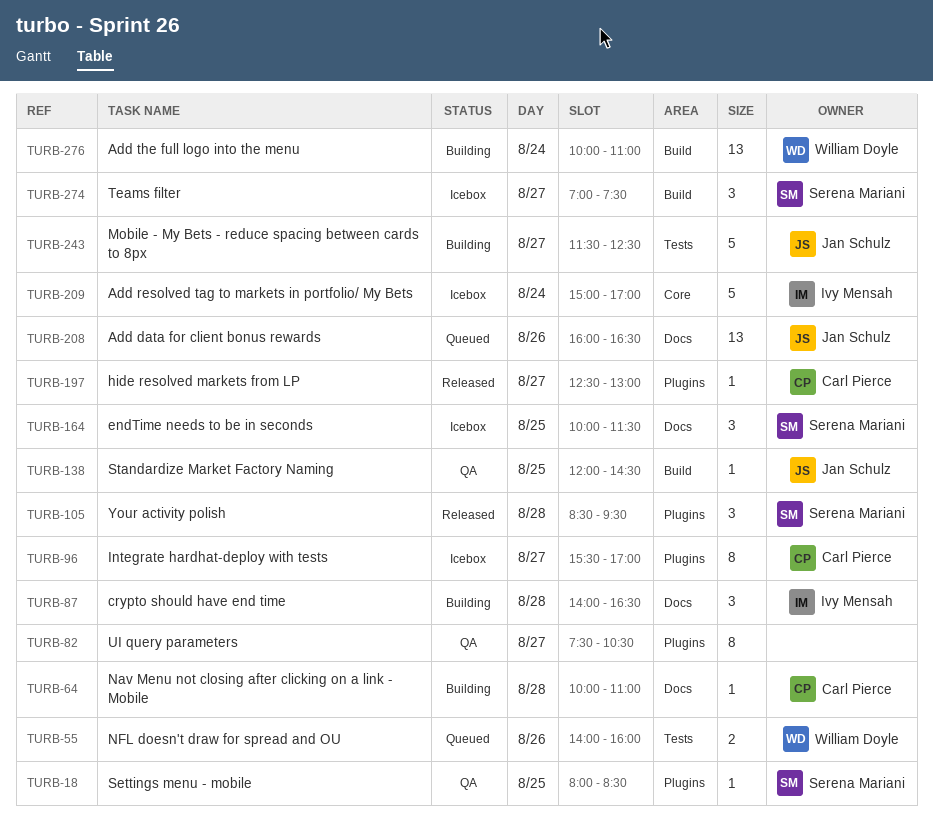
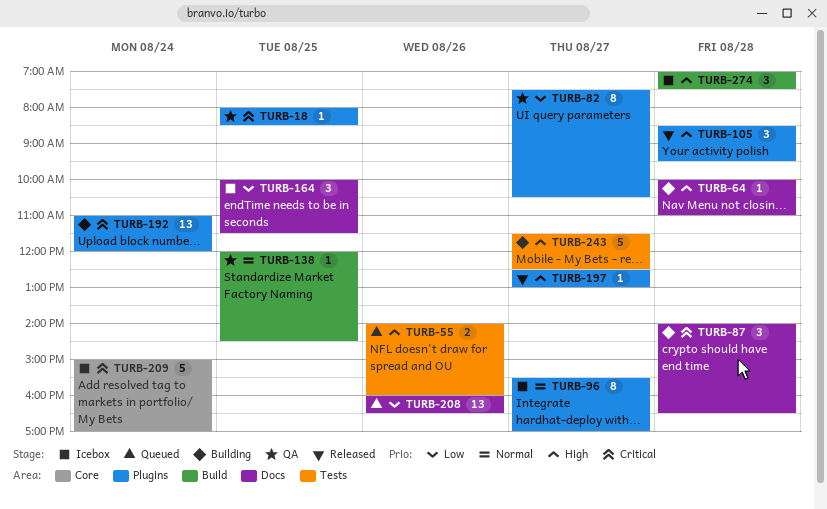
TURB-192: none -> present
TURB-274, day: Aug 27 -> Aug 28
TURB-276: present -> none

